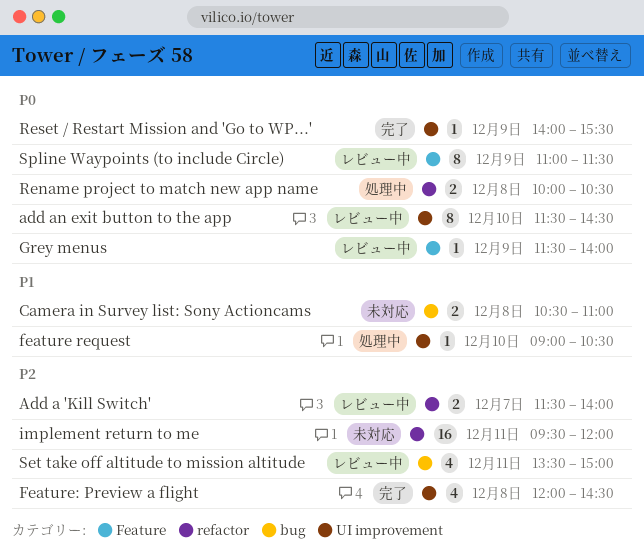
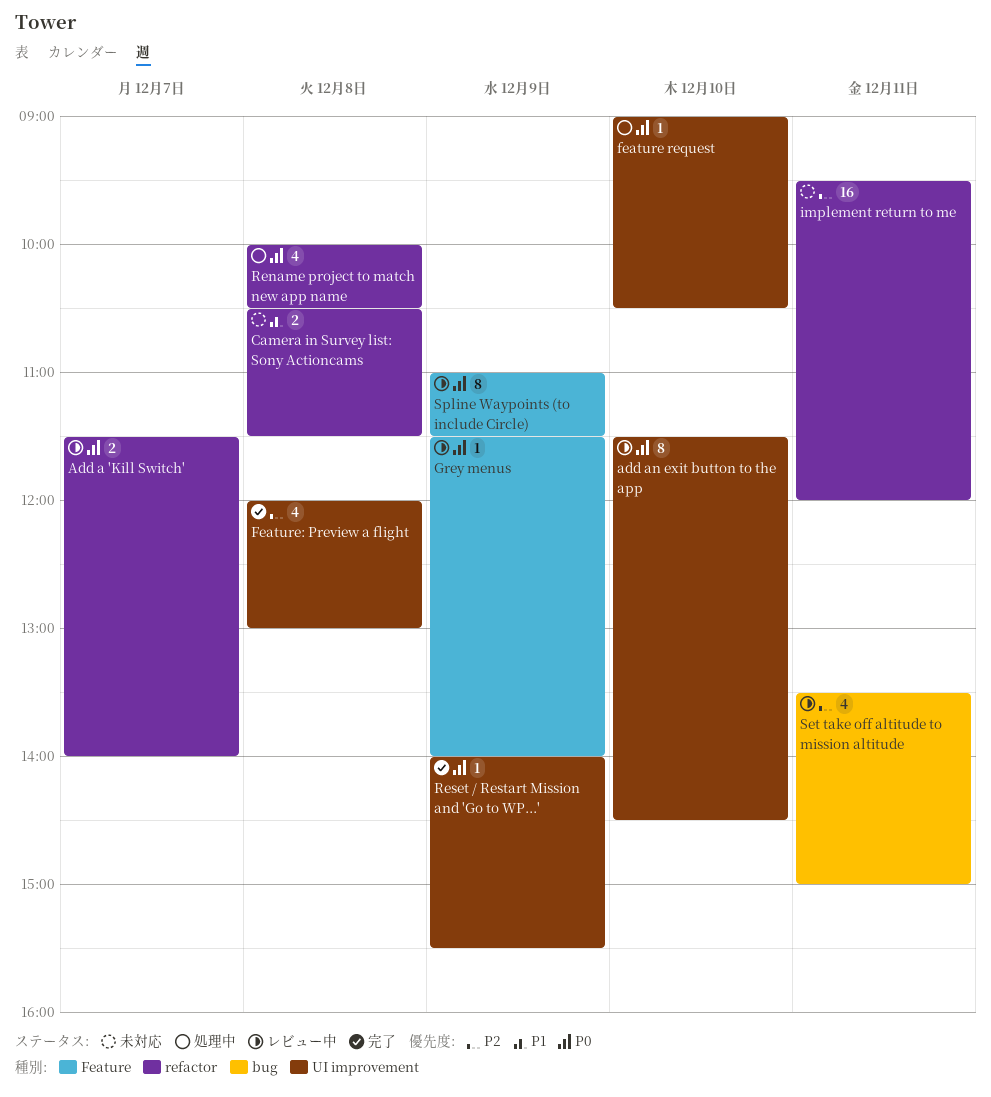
Add a 'Kill Switch', priority: P2 -> P0
Camera in Survey list: Sony Actioncams, label: bug -> refactor
Camera in Survey list: Sony Actioncams, ends: 11:00 -> 11:30
feature request, priority: P1 -> P0
Feature: Preview a flight, ends: 14:30 -> 13:00
Rename project to match new app name, estimate: 2 -> 4

